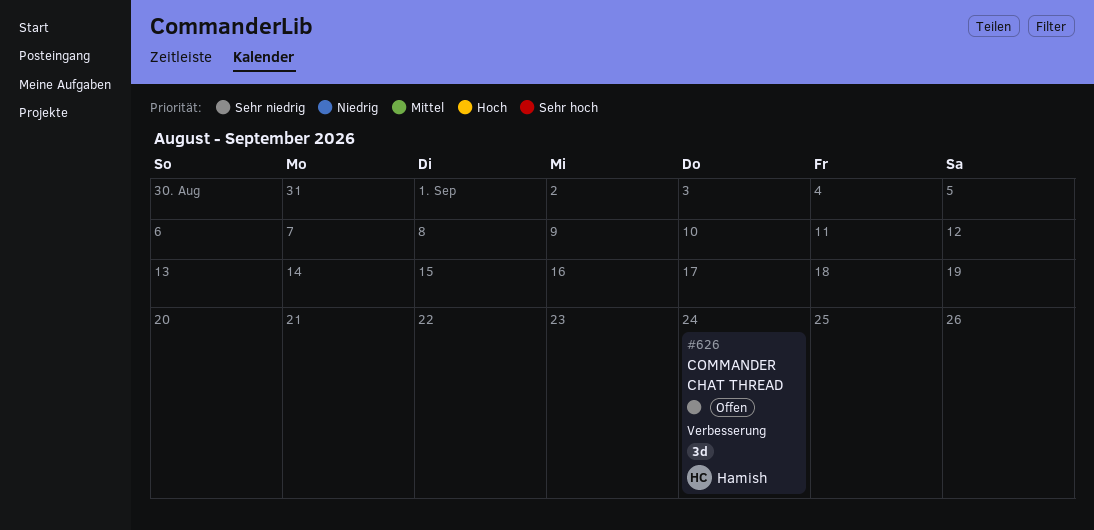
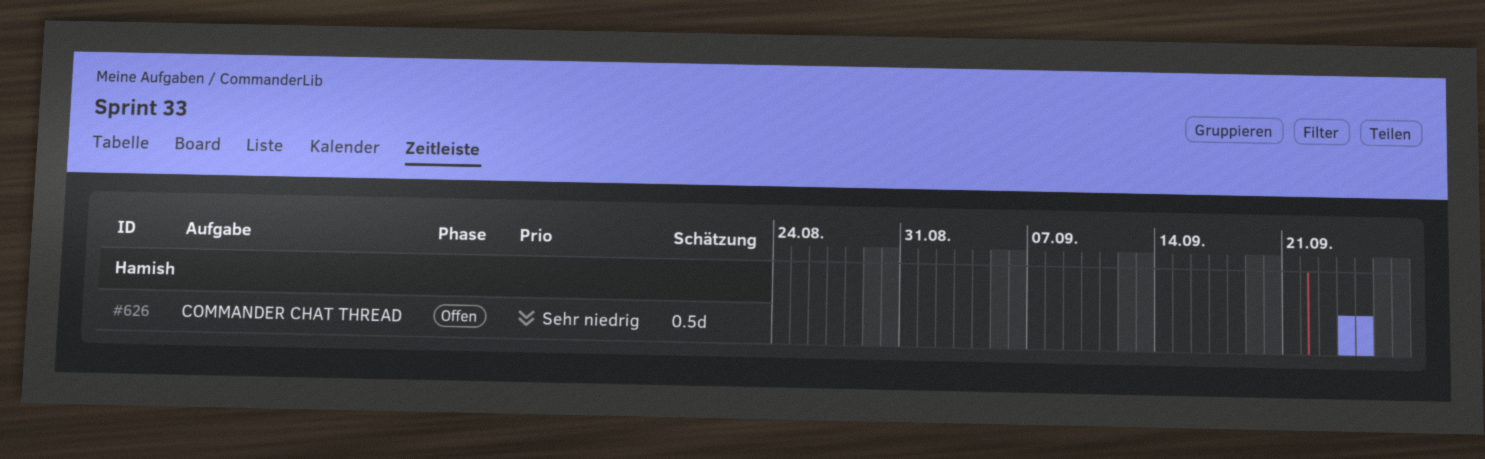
#626, estimate: 3d -> 0.5d
#626, due: Sep 24 -> Sep 25

